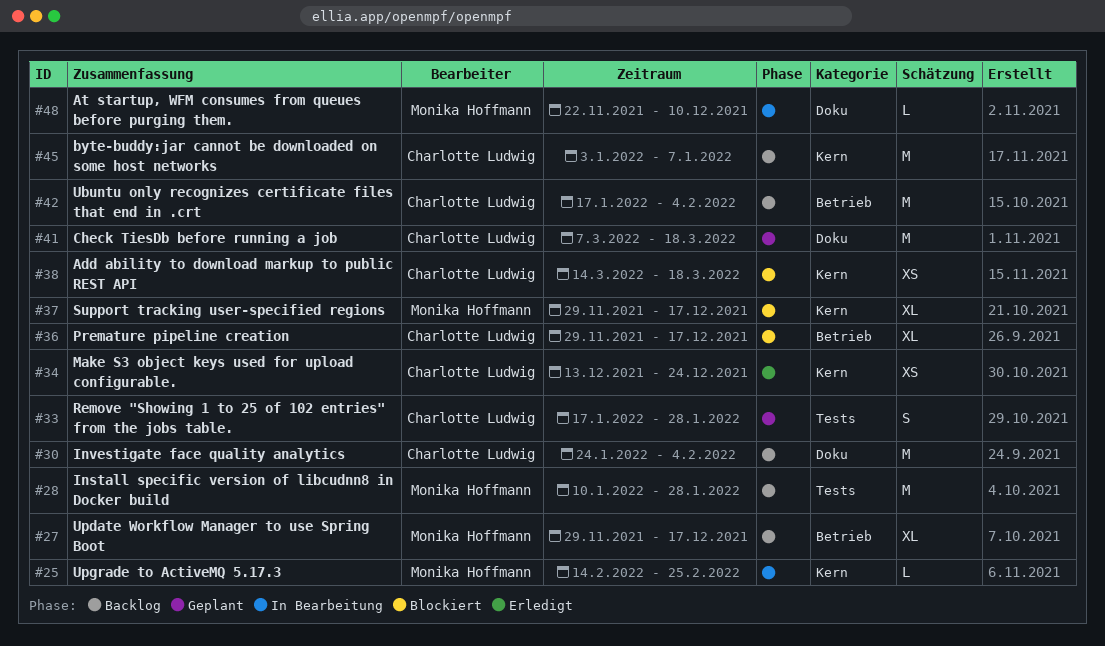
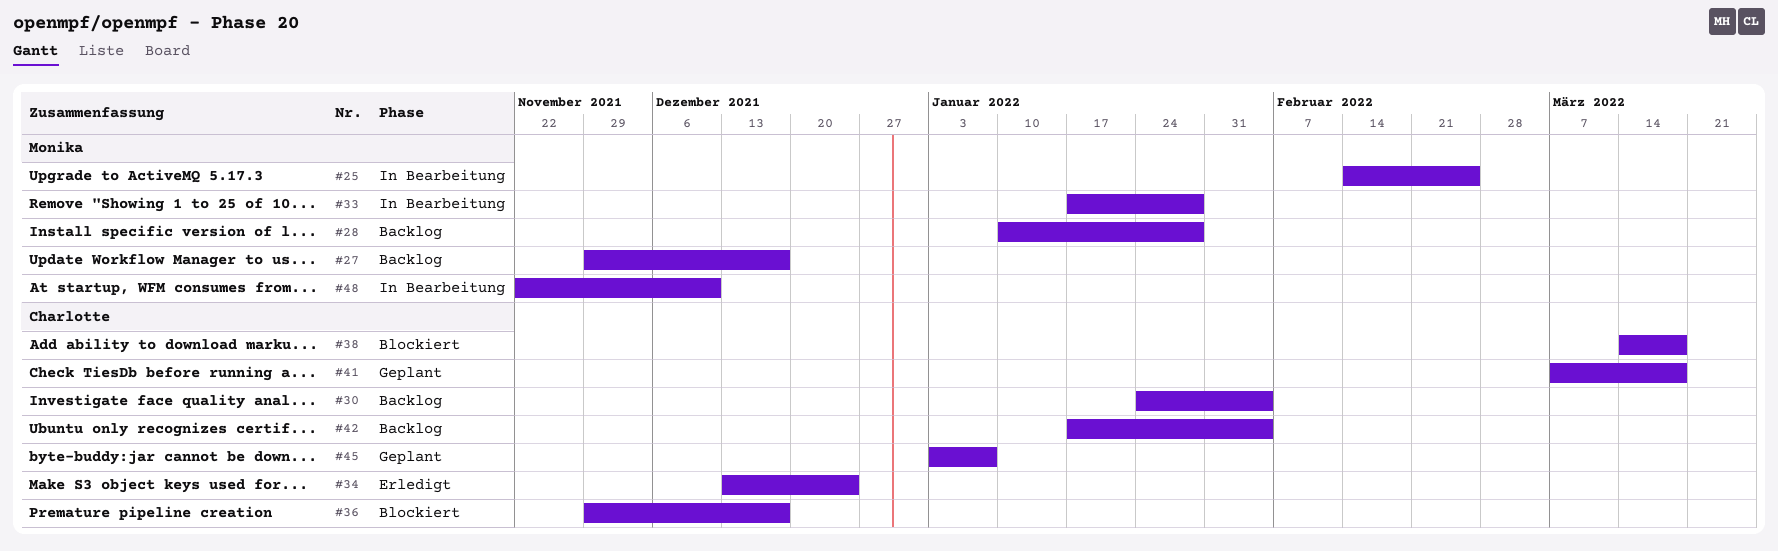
#33, status: Geplant -> In Bearbeitung
#33, owner: Charlotte Ludwig -> Monika Hoffmann
#37: present -> none
#45, status: Backlog -> Geplant

